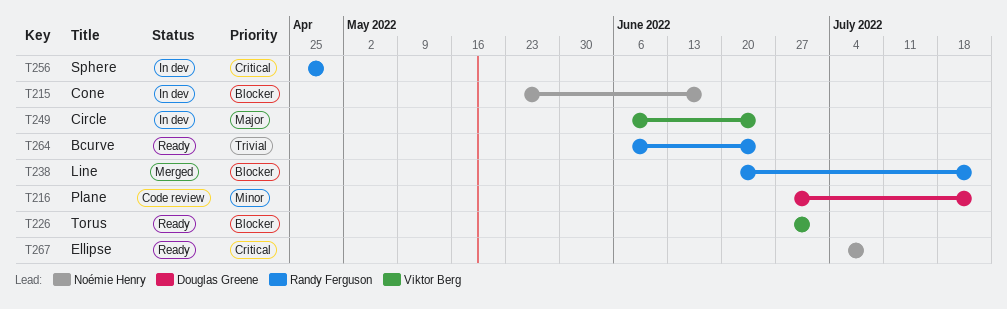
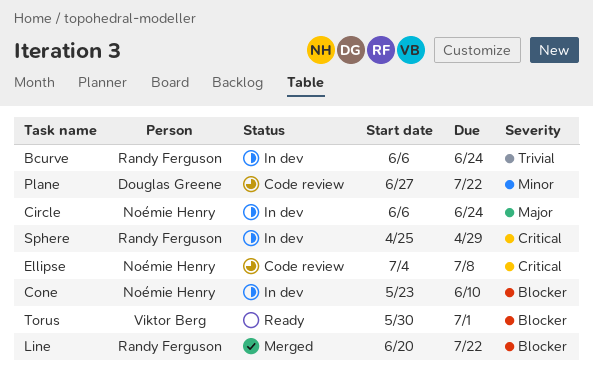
Bcurve, status: Ready -> In dev
Circle, owner: Viktor Berg -> Noémie Henry
Cone, due: Jun 17 -> Jun 10
Ellipse, status: Ready -> Code review
Torus, start: Jun 27 -> May 30

